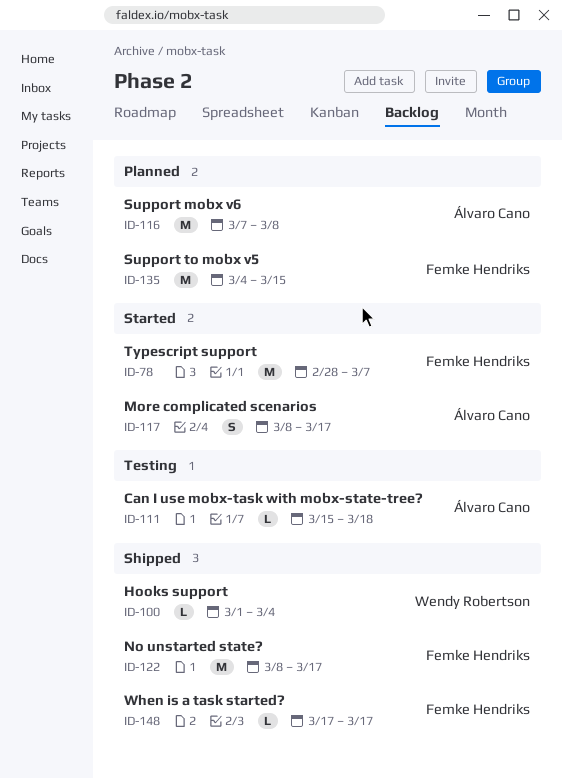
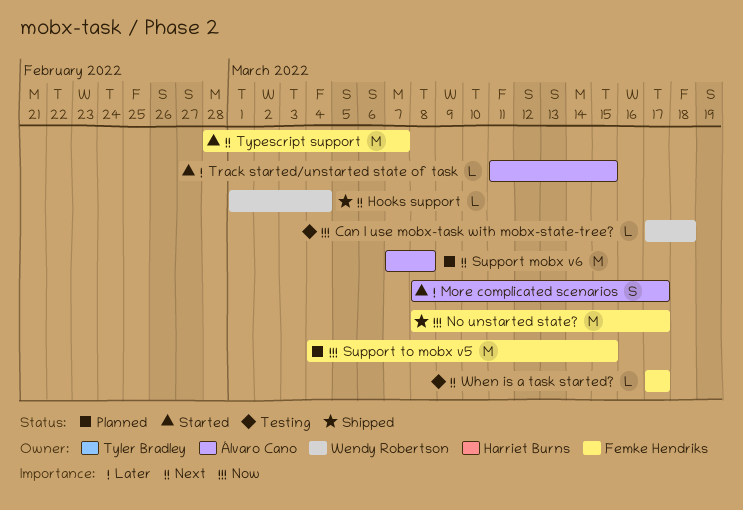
Can I use mobx-task with mobx-state-tree?, owner: Álvaro Cano -> Wendy Robertson
Can I use mobx-task with mobx-state-tree?, start: Mar 15 -> Mar 17
Track started/unstarted state of task: none -> present
When is a task started?, status: Shipped -> Testing

